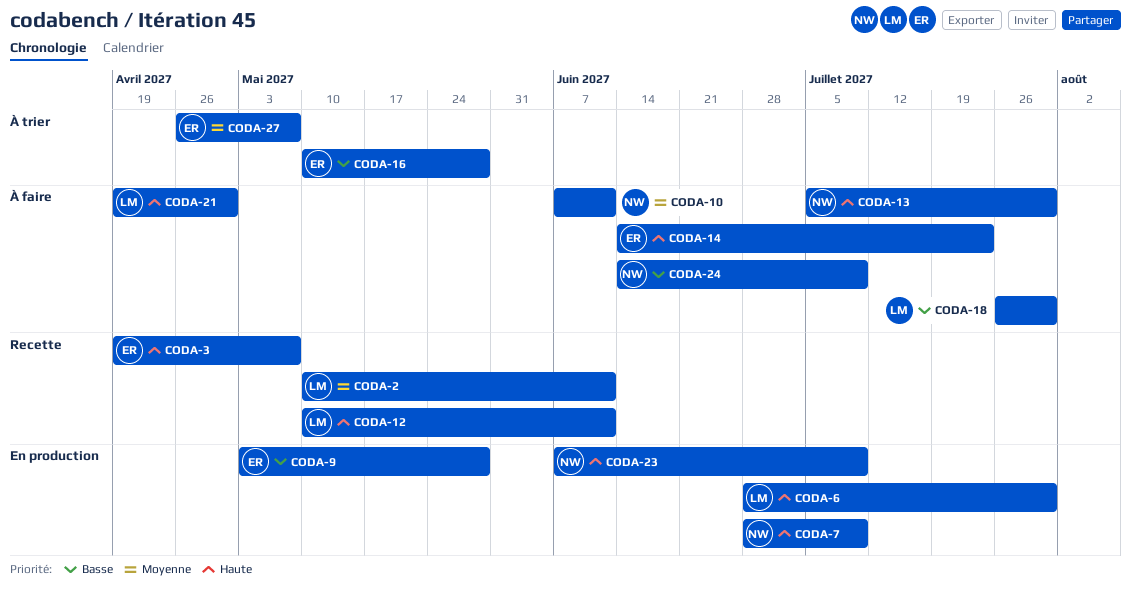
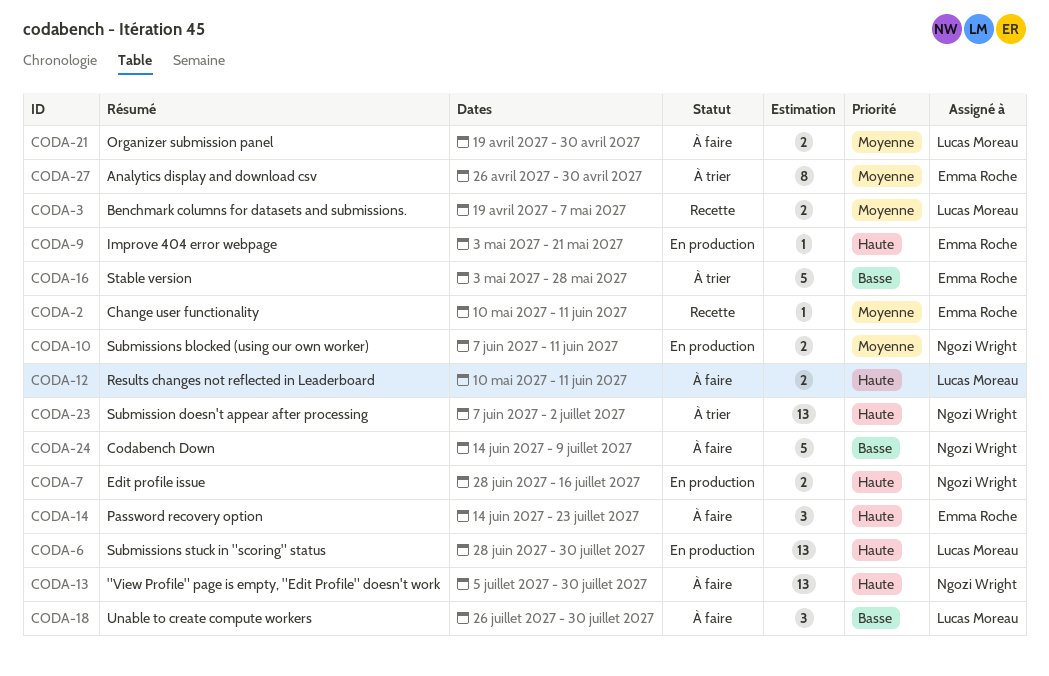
CODA-2, owner: Lucas Moreau -> Emma Roche
CODA-3, owner: Emma Roche -> Lucas Moreau
CODA-3, priority: Haute -> Moyenne
CODA-7, due: Jul 9 -> Jul 16
CODA-9, priority: Basse -> Haute
CODA-9, due: May 28 -> May 21
CODA-10, status: À faire -> En production
CODA-12, status: Recette -> À faire
CODA-16, start: May 10 -> May 3
CODA-21, priority: Haute -> Moyenne
CODA-23, status: En production -> À trier
CODA-23, due: Jul 9 -> Jul 2
CODA-27, due: May 7 -> Apr 30

